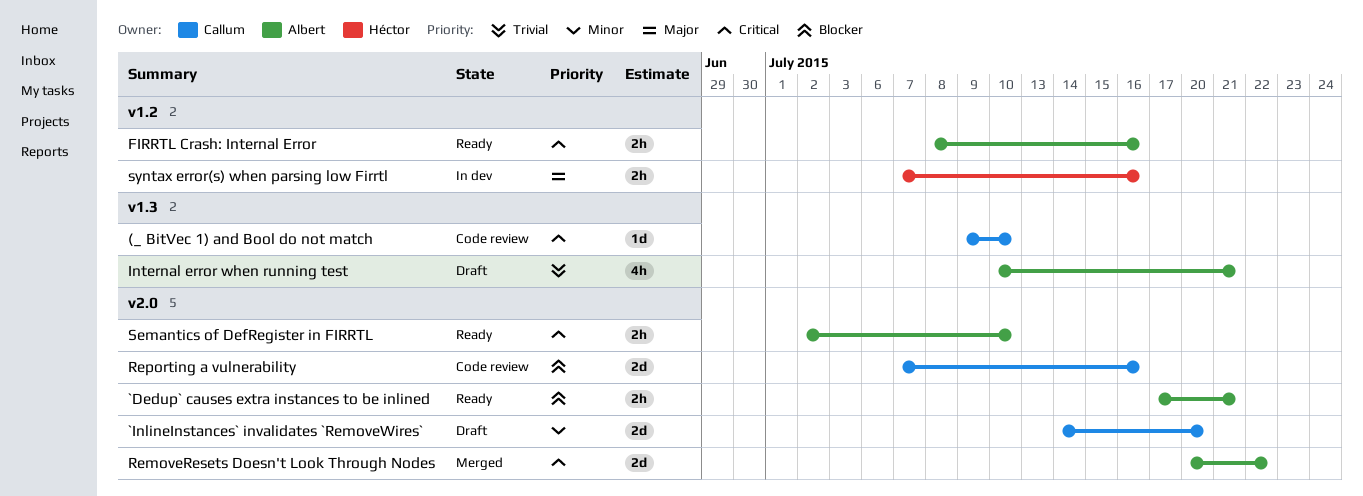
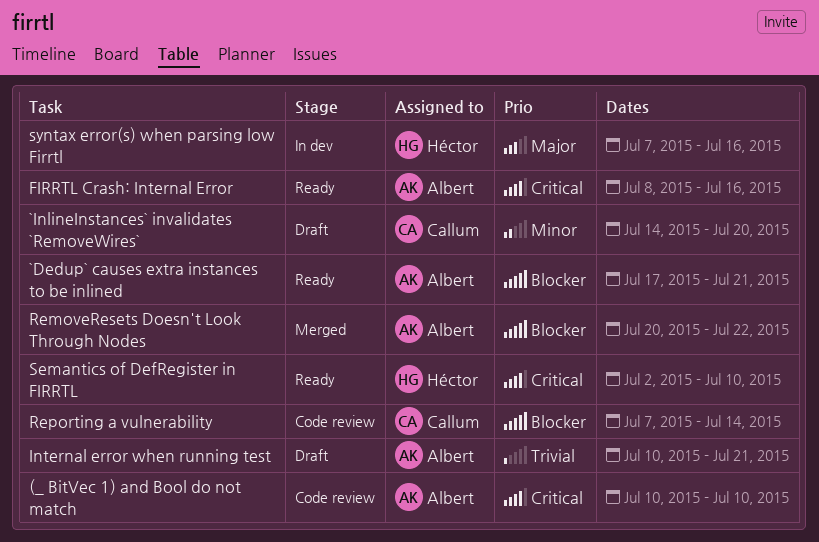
(_ BitVec 1) and Bool do not match, owner: Callum -> Albert
(_ BitVec 1) and Bool do not match, start: Jul 9 -> Jul 10
RemoveResets Doesn't Look Through Nodes, priority: Critical -> Blocker
Reporting a vulnerability, due: Jul 16 -> Jul 14
Semantics of DefRegister in FIRRTL, owner: Albert -> Héctor

